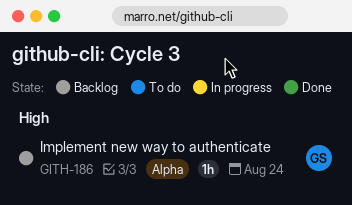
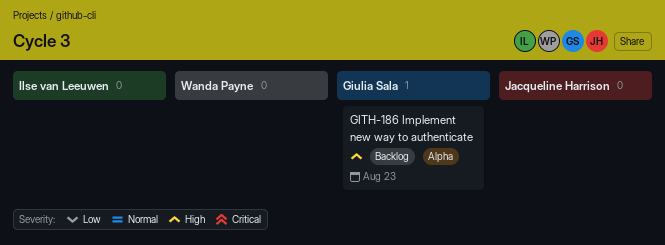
GITH-186, due: Aug 24 -> Aug 23

